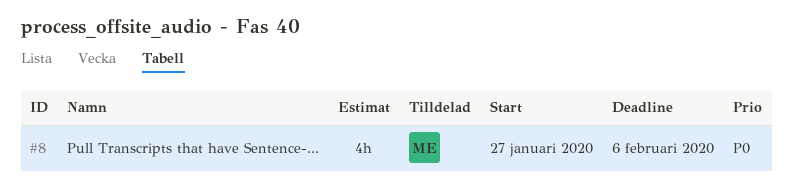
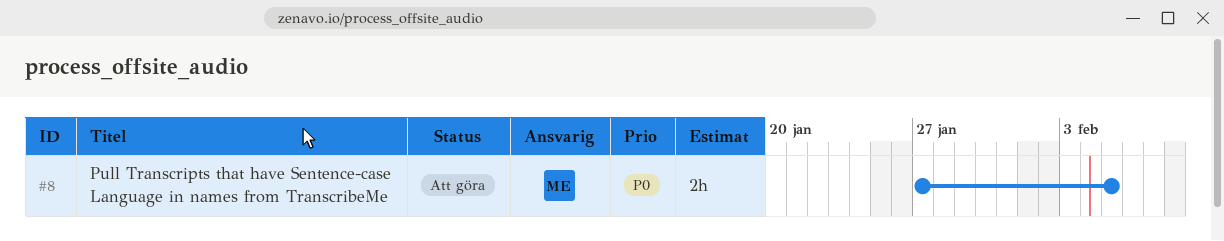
#8, estimate: 4h -> 2h
#8, due: Feb 6 -> Feb 5

